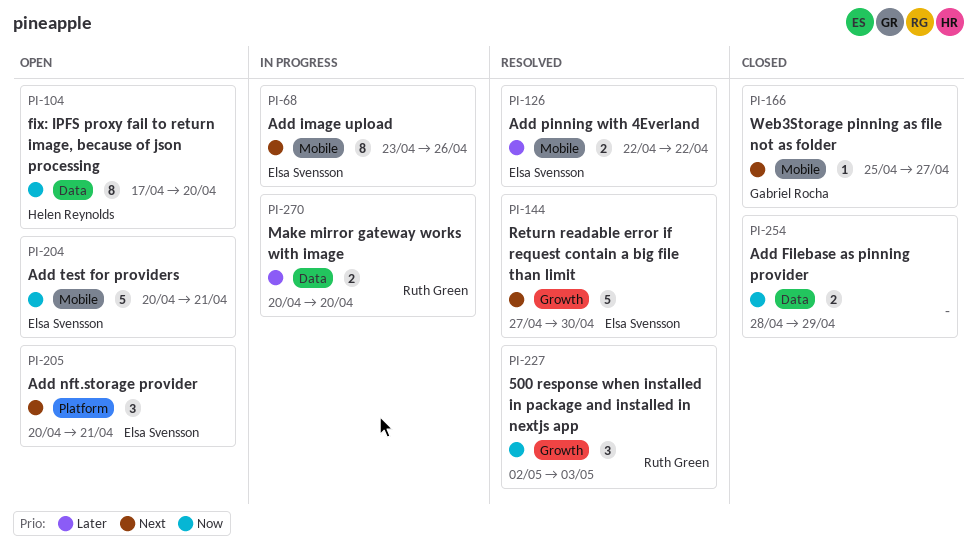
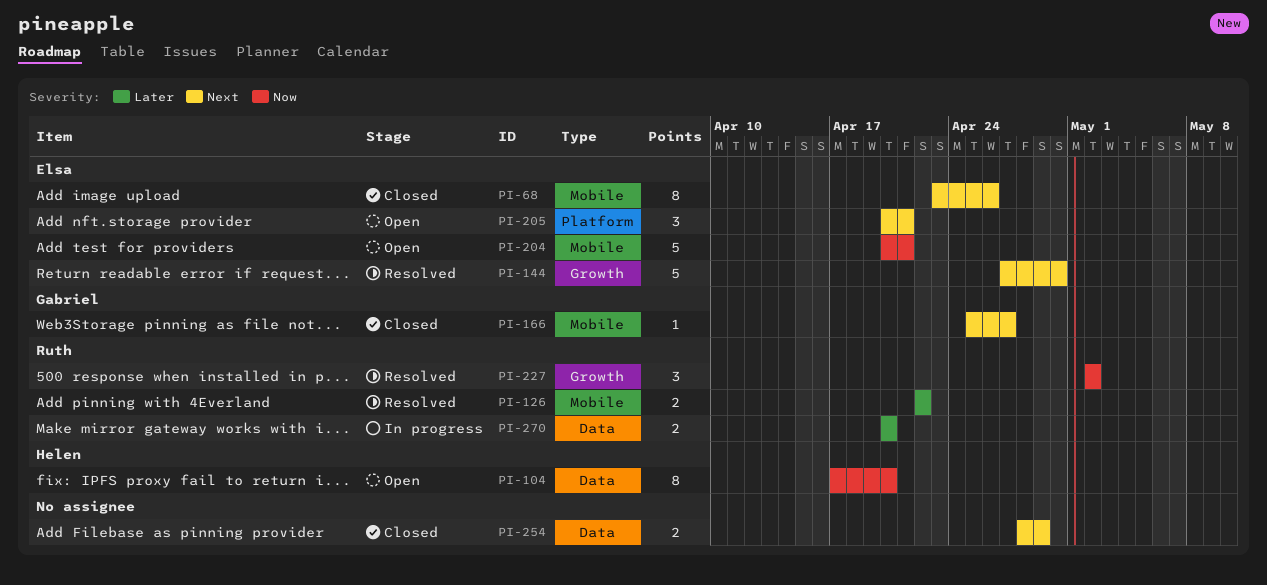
PI-68, status: In progress -> Closed
PI-126, owner: Elsa Svensson -> Ruth Green
PI-227, due: May 3 -> May 2
PI-254, priority: Now -> Next

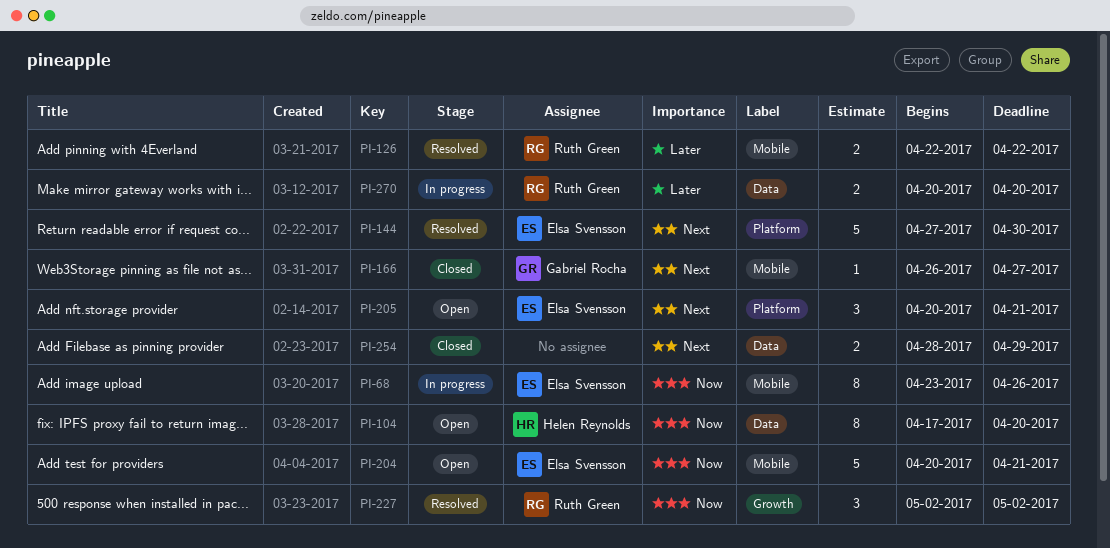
PI-68, status: Closed -> In progress
PI-68, priority: Next -> Now
PI-144, label: Growth -> Platform
PI-166, start: Apr 25 -> Apr 26

